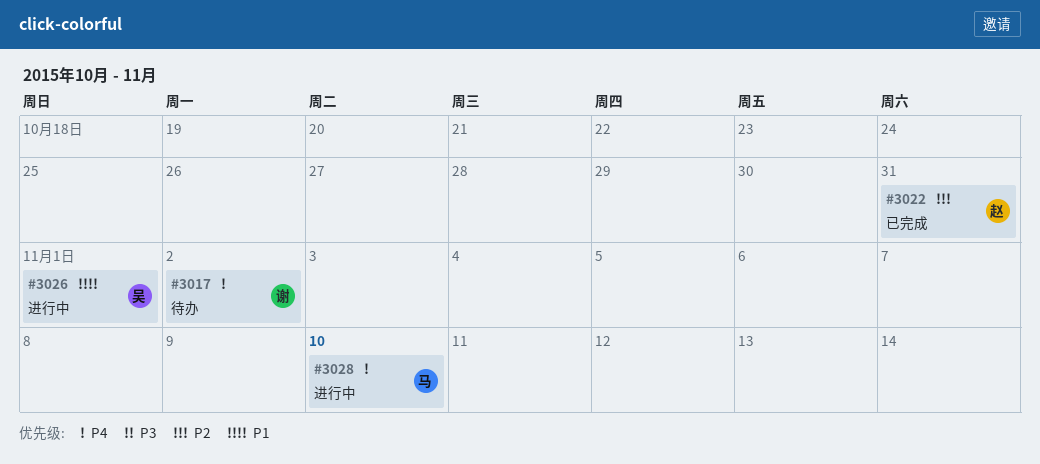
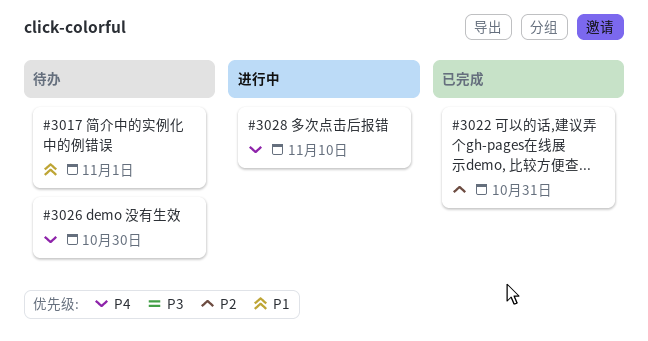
#3017, priority: P4 -> P1
#3017, due: Nov 2 -> Nov 1
#3026, status: 进行中 -> 待办
#3026, priority: P1 -> P4
#3026, due: Nov 1 -> Oct 30

